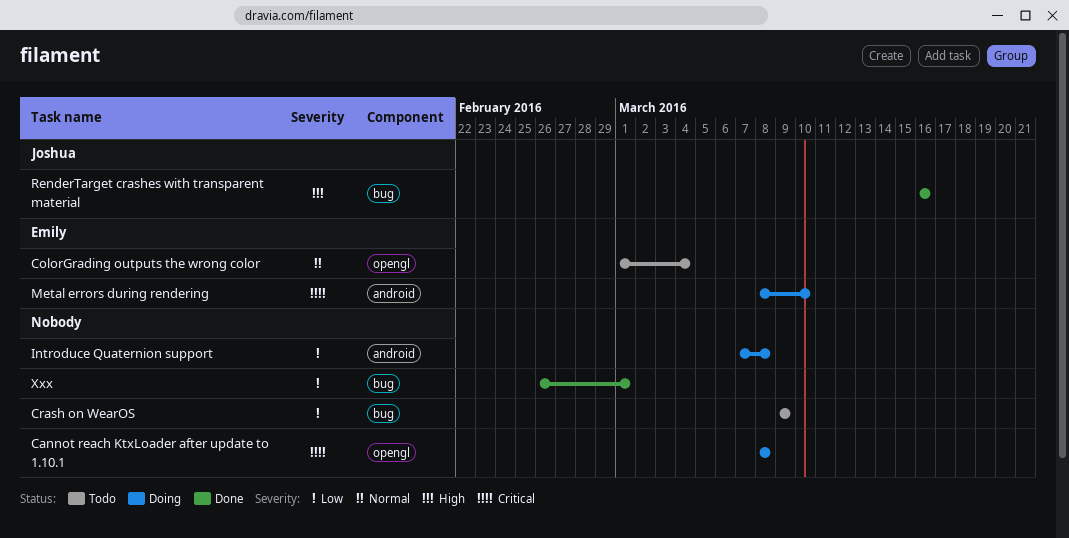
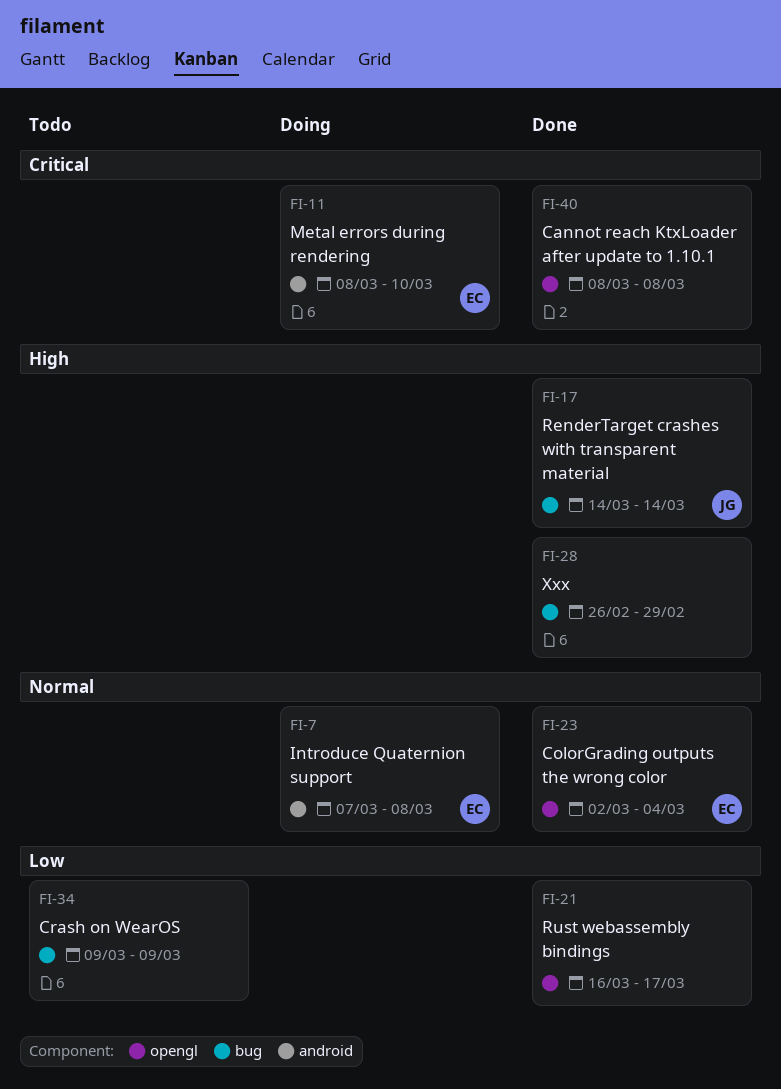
Cannot reach KtxLoader after update to 1.10.1, status: Doing -> Done
ColorGrading outputs the wrong color, status: Todo -> Done
ColorGrading outputs the wrong color, start: Mar 1 -> Mar 2
Introduce Quaternion support, owner: none -> Emily
Introduce Quaternion support, priority: Low -> Normal
RenderTarget crashes with transparent material, start: Mar 16 -> Mar 14
RenderTarget crashes with transparent material, due: Mar 16 -> Mar 14
Rust webassembly bindings: none -> present
Xxx, priority: Low -> High
Xxx, due: Mar 1 -> Feb 29

